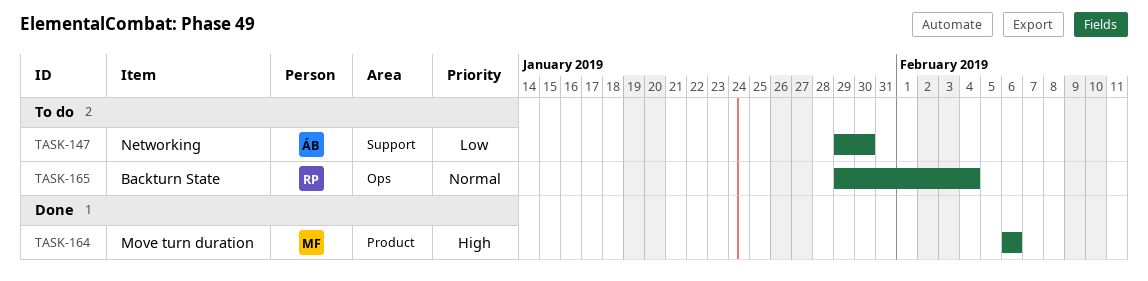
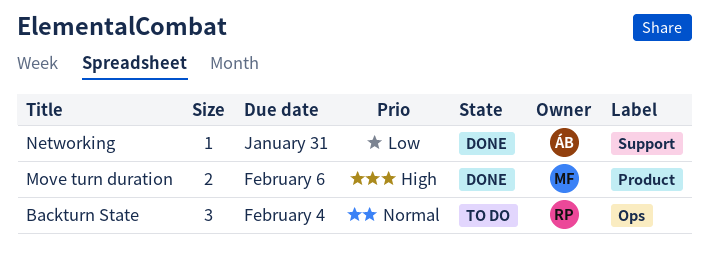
Networking, status: To do -> Done
Networking, due: Jan 30 -> Jan 31

